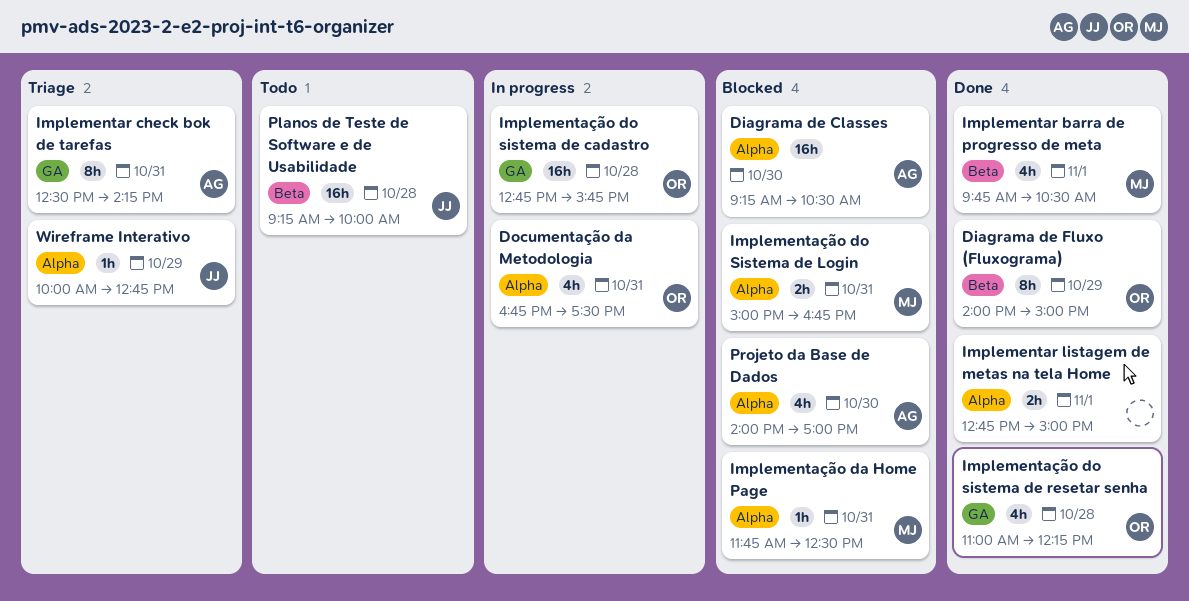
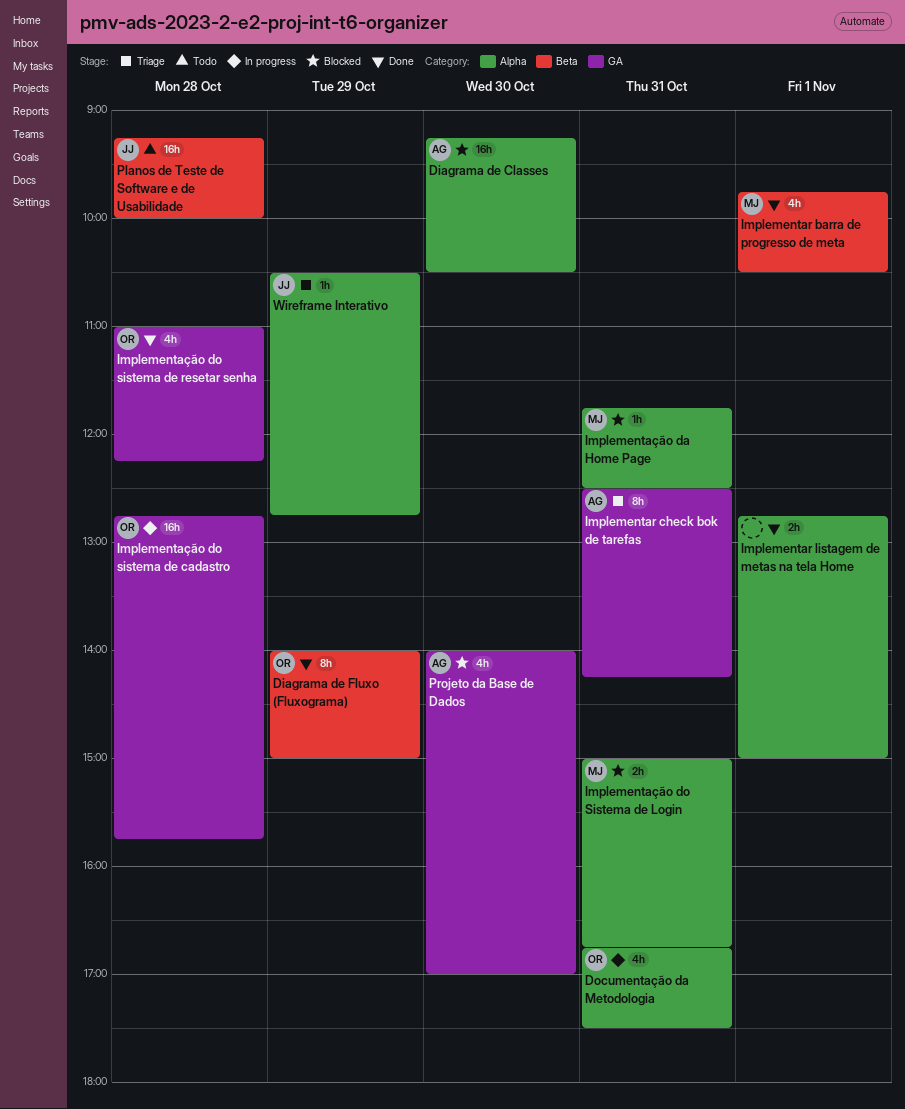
Projeto da Base de Dados, label: Alpha -> GA
Wireframe Interativo, begins: 10:00 -> 10:30

